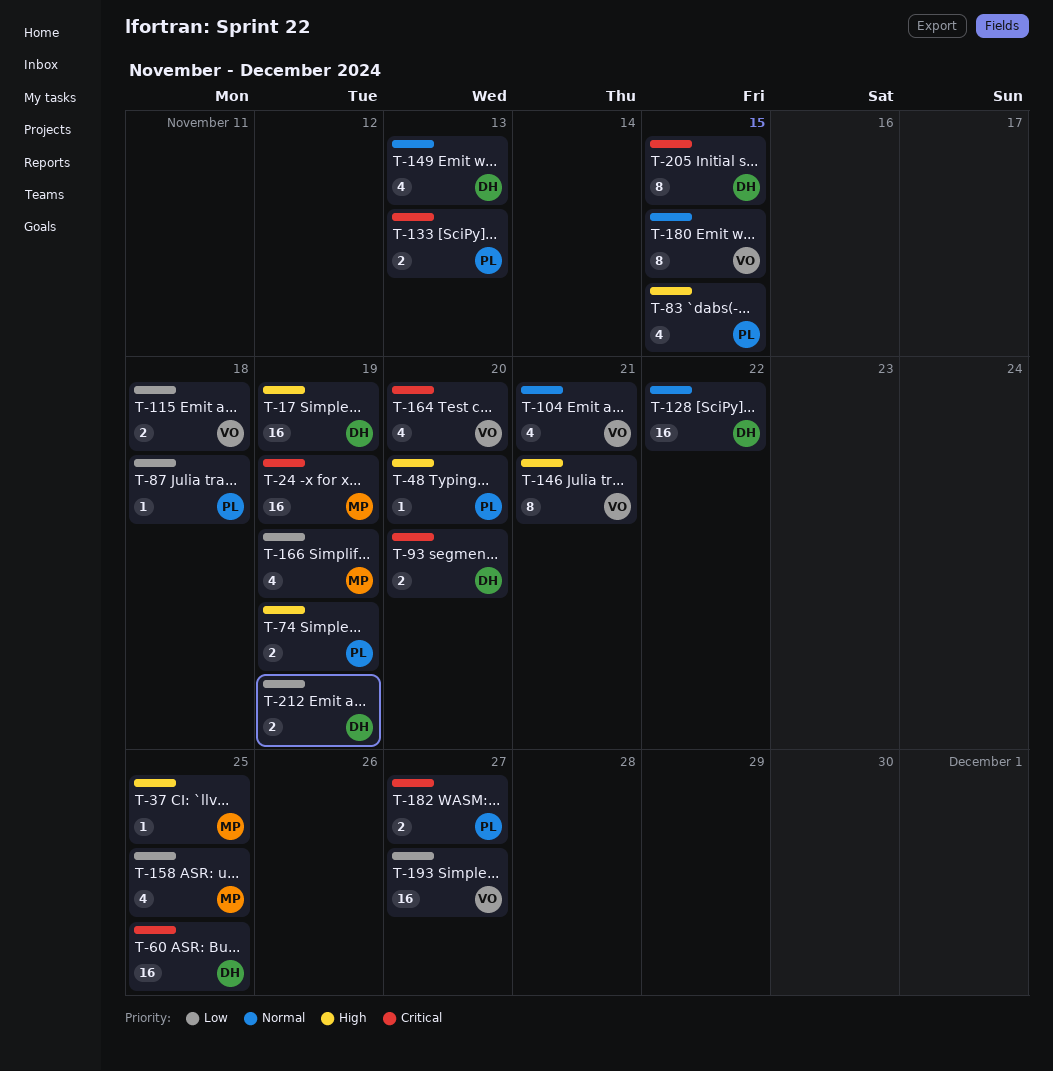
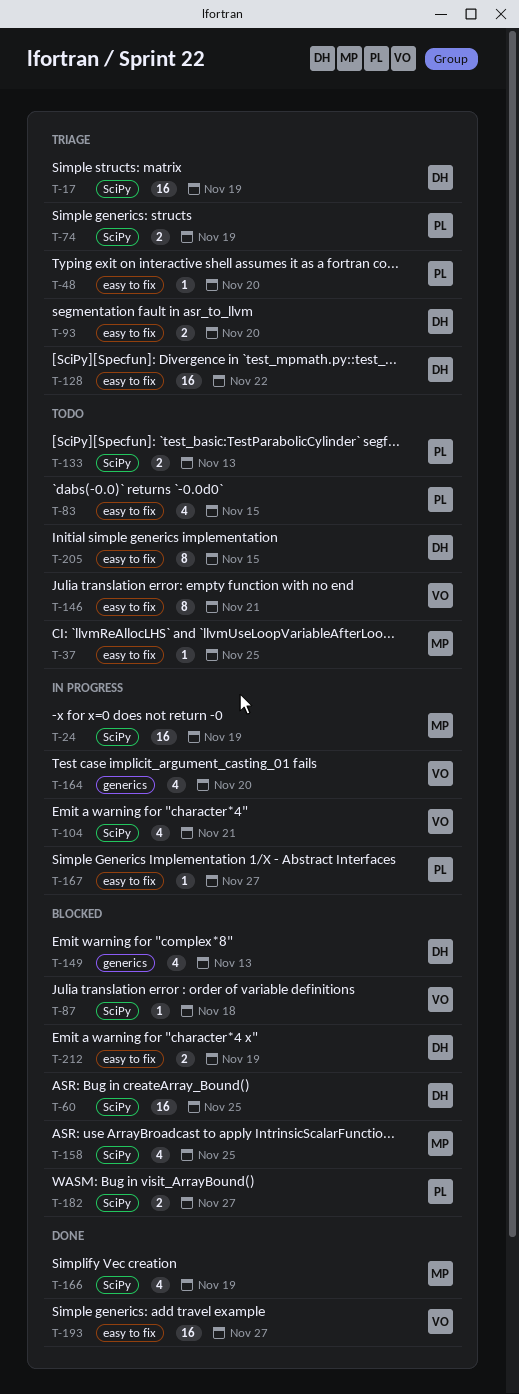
T-87, owner: PL -> VO
T-115: present -> none
T-167: none -> present
T-180: present -> none

